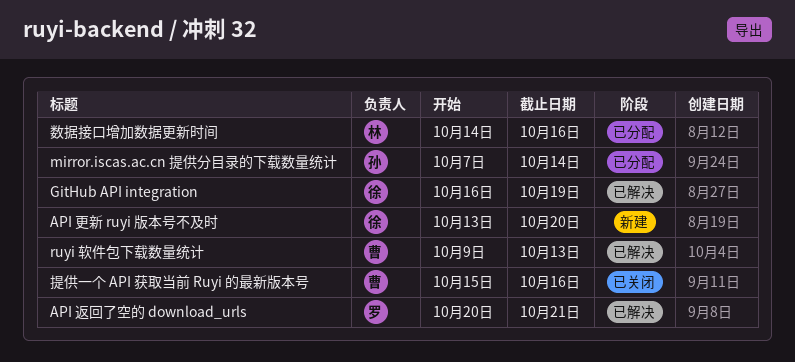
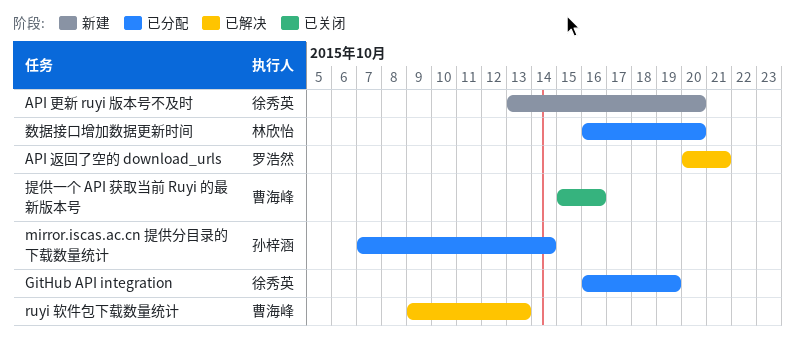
GitHub API integration, status: 已解决 -> 已分配
数据接口增加数据更新时间, start: Oct 14 -> Oct 16
数据接口增加数据更新时间, due: Oct 16 -> Oct 20

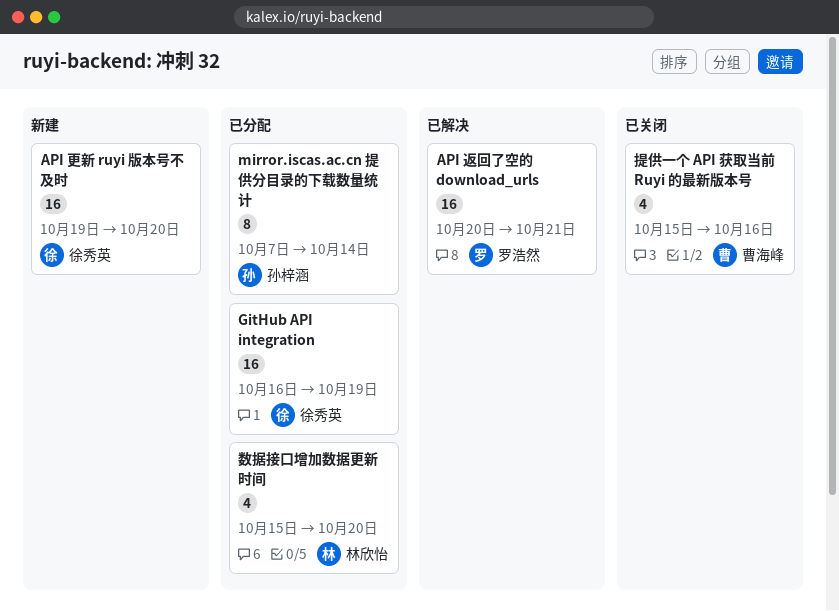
API 更新 ruyi 版本号不及时, start: Oct 13 -> Oct 19
ruyi 软件包下载数量统计: present -> none
数据接口增加数据更新时间, start: Oct 16 -> Oct 15

